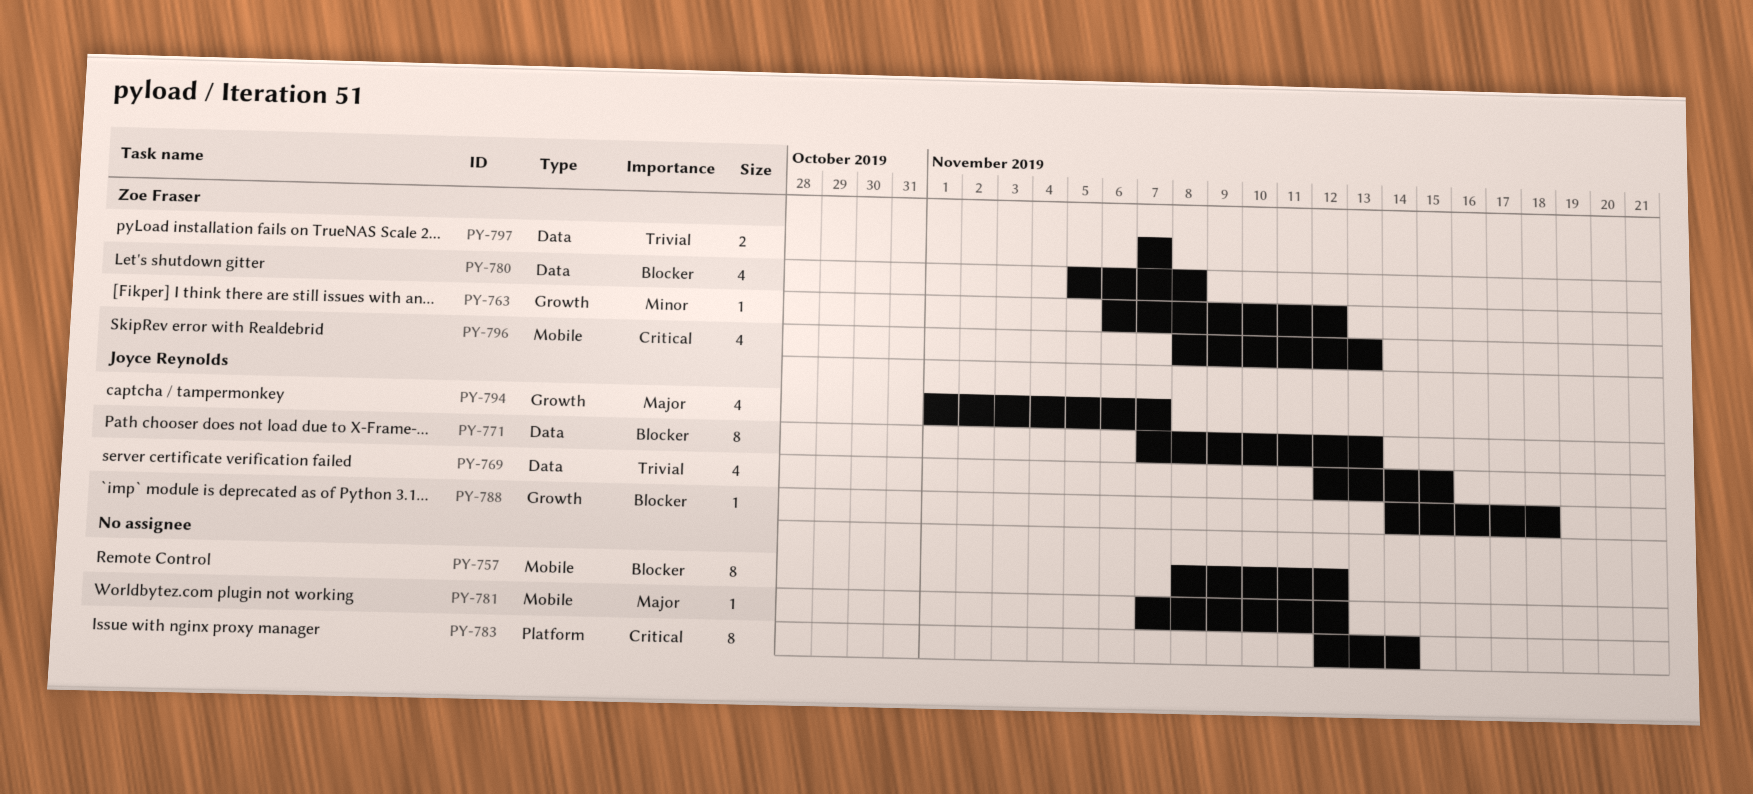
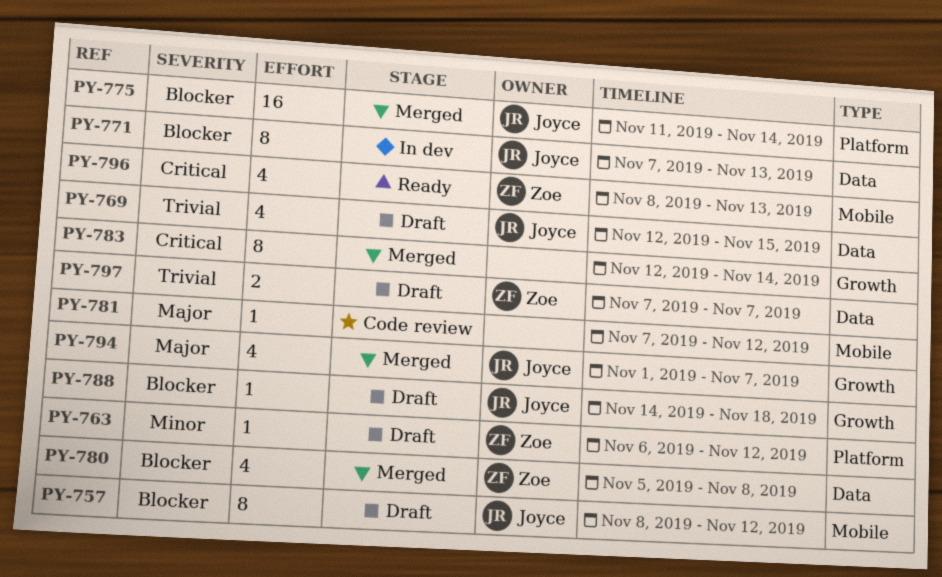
PY-757, owner: none -> Joyce Reynolds
PY-763, label: Growth -> Platform
PY-775: none -> present
PY-783, label: Platform -> Growth

